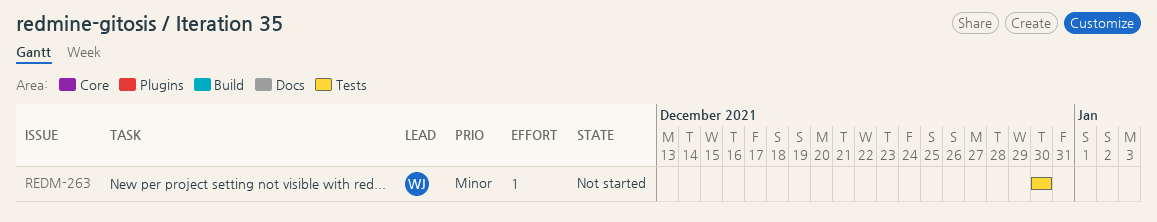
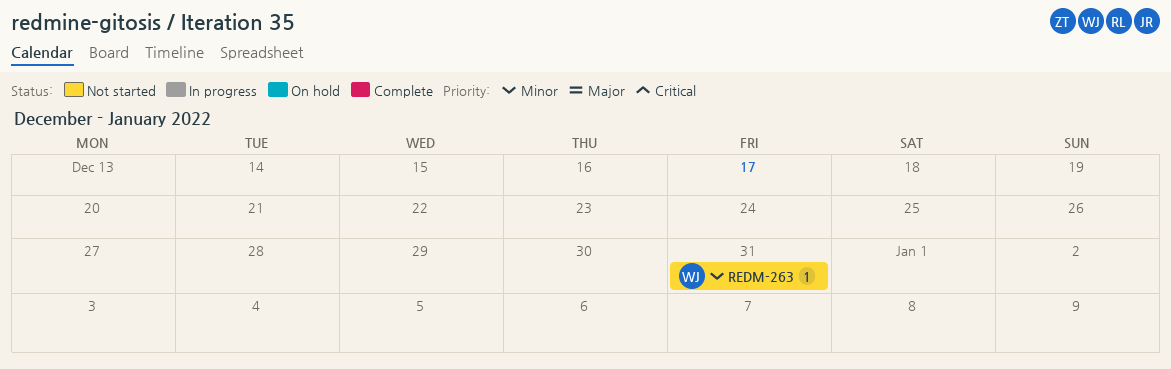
REDM-263, start: Dec 30 -> Dec 31
REDM-263, due: Dec 30 -> Dec 31

